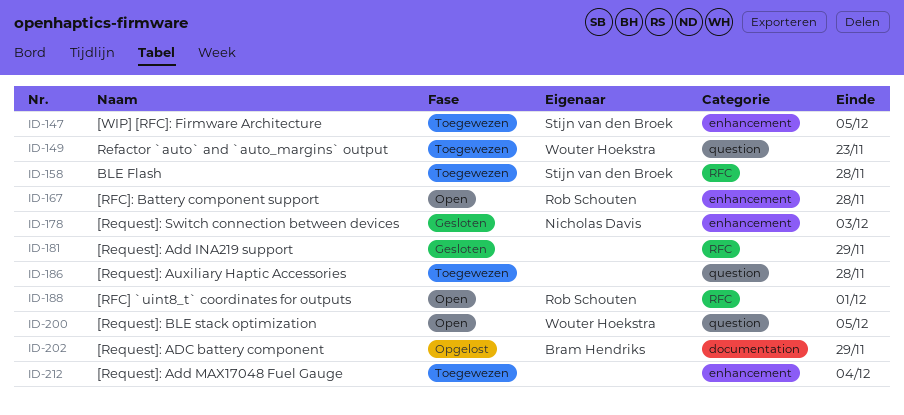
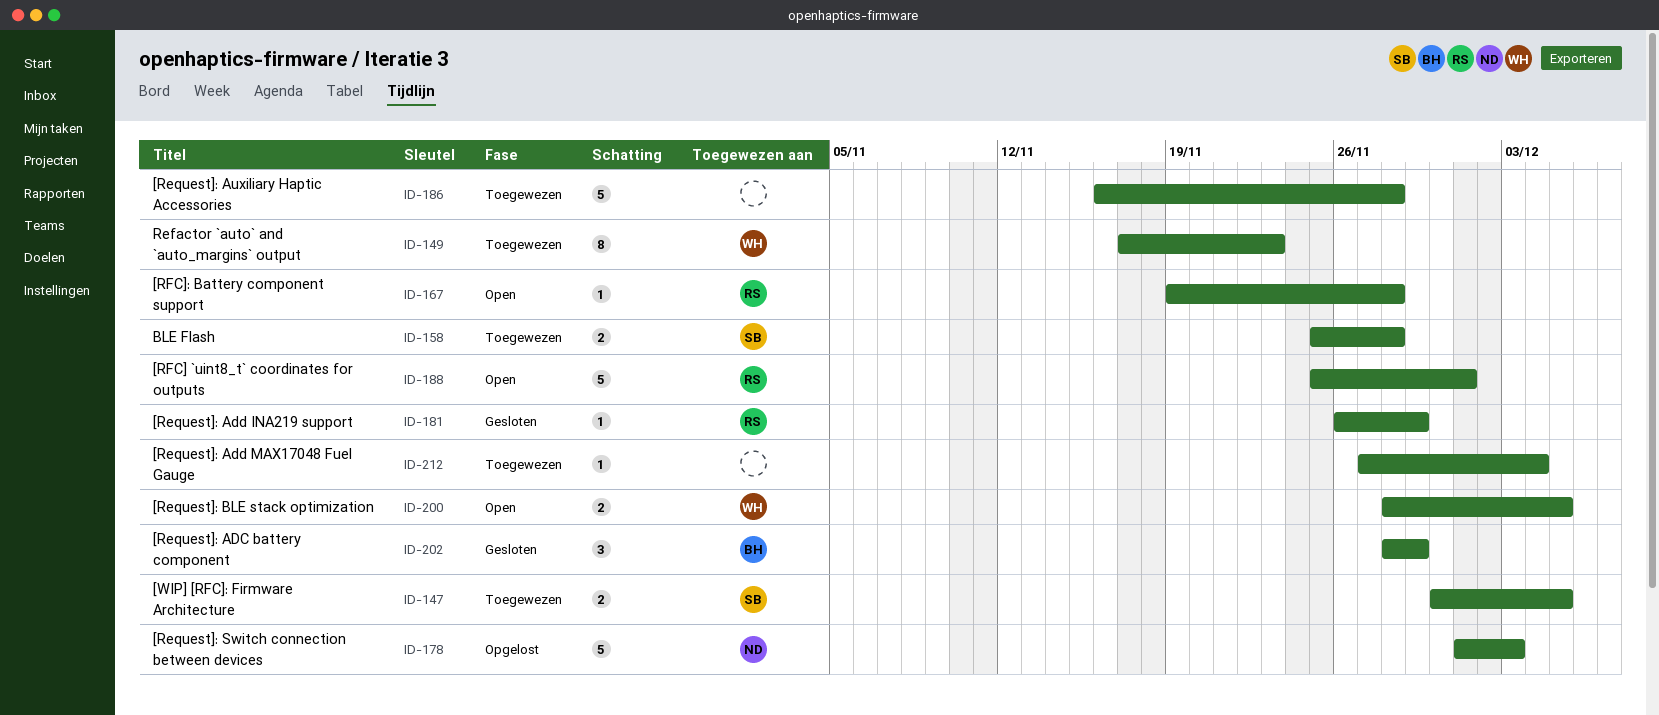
ID-178, status: Gesloten -> Opgelost
ID-181, owner: none -> Rob Schouten
ID-202, status: Opgelost -> Gesloten

